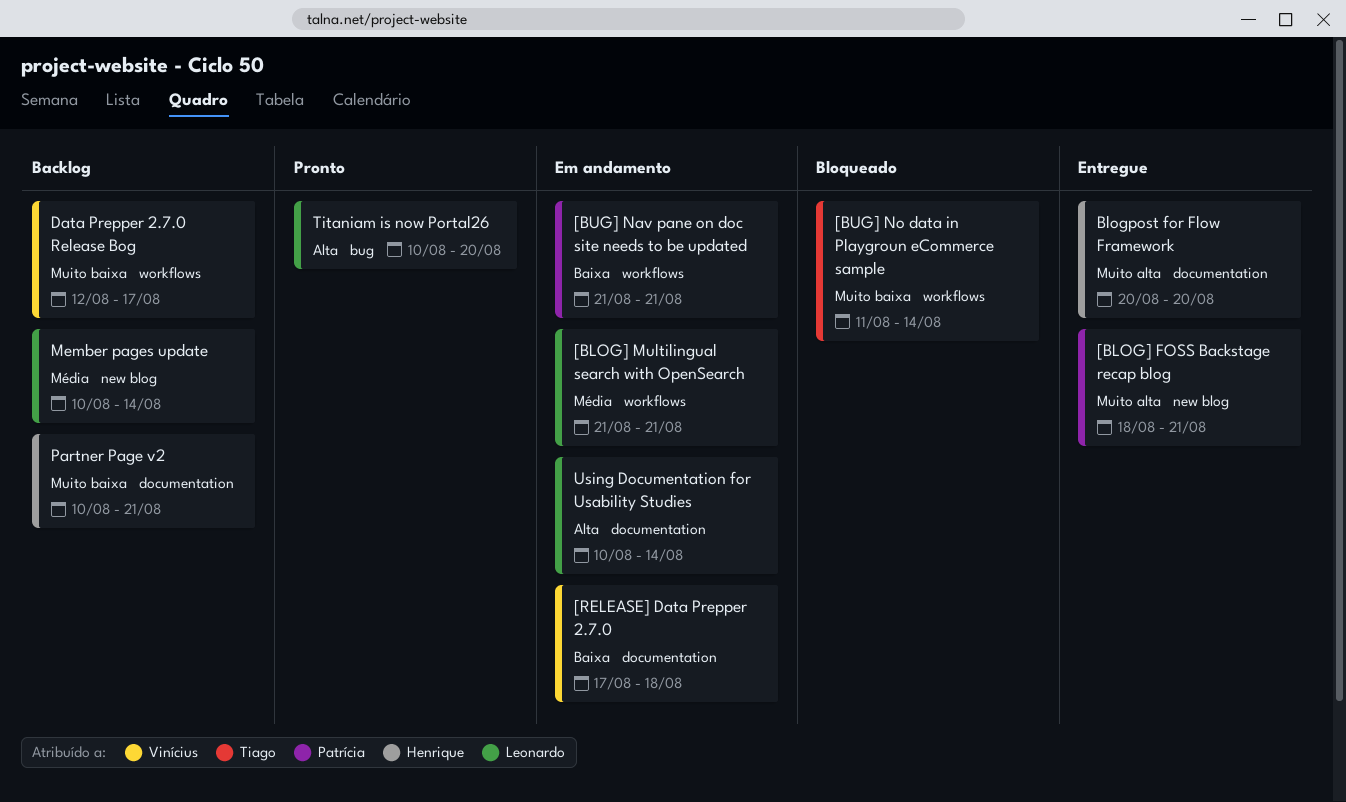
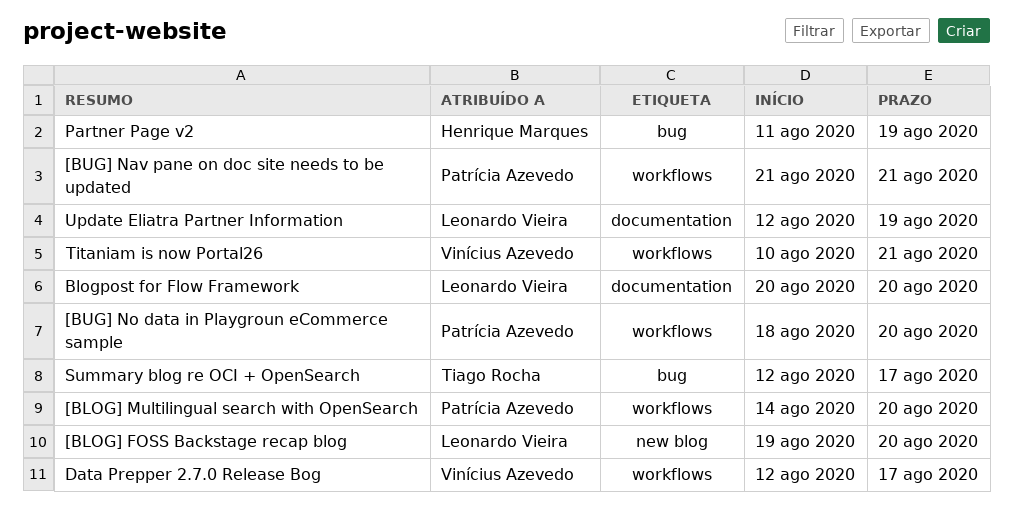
[BLOG] FOSS Backstage recap blog, owner: Patrícia Azevedo -> Leonardo Vieira
[BLOG] FOSS Backstage recap blog, start: Aug 18 -> Aug 19
[BLOG] FOSS Backstage recap blog, due: Aug 21 -> Aug 20
[BLOG] Multilingual search with OpenSearch, owner: Leonardo Vieira -> Patrícia Azevedo
[BLOG] Multilingual search with OpenSearch, start: Aug 21 -> Aug 14
[BLOG] Multilingual search with OpenSearch, due: Aug 21 -> Aug 20
[BUG] No data in Playgroun eCommerce sample, owner: Tiago Rocha -> Patrícia Azevedo
[BUG] No data in Playgroun eCommerce sample, start: Aug 11 -> Aug 18
[BUG] No data in Playgroun eCommerce sample, due: Aug 14 -> Aug 20
[RELEASE] Data Prepper 2.7.0: present -> none
Blogpost for Flow Framework, owner: Henrique Marques -> Leonardo Vieira
Member pages update: present -> none
Partner Page v2, label: documentation -> bug
Partner Page v2, start: Aug 10 -> Aug 11
Partner Page v2, due: Aug 21 -> Aug 19
Summary blog re OCI + OpenSearch: none -> present
Titaniam is now Portal26, owner: Leonardo Vieira -> Vinícius Azevedo
Titaniam is now Portal26, label: bug -> workflows
Titaniam is now Portal26, due: Aug 20 -> Aug 21
Update Eliatra Partner Information: none -> present
Using Documentation for Usability Studies: present -> none

